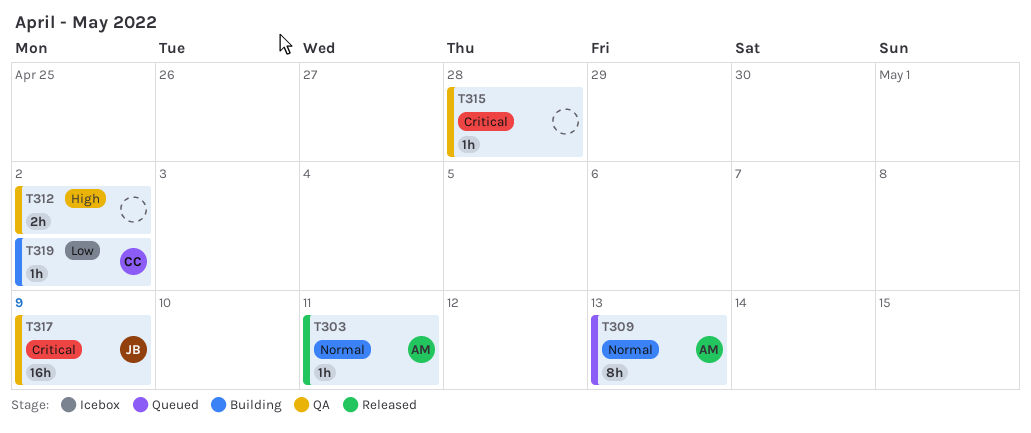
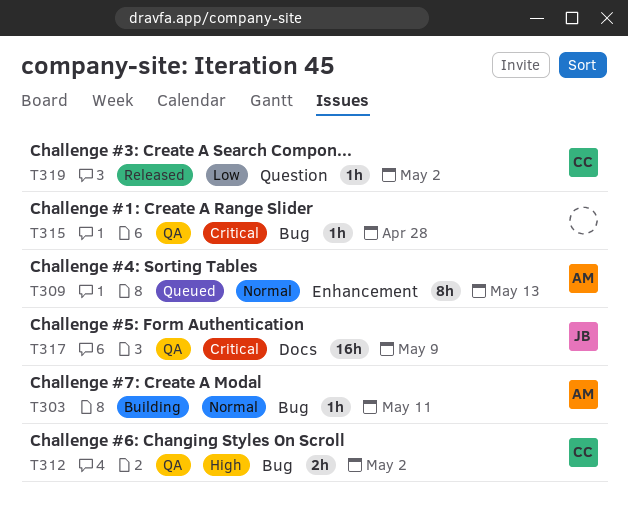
T303, status: Released -> Building
T312, owner: none -> CC
T319, status: Building -> Released

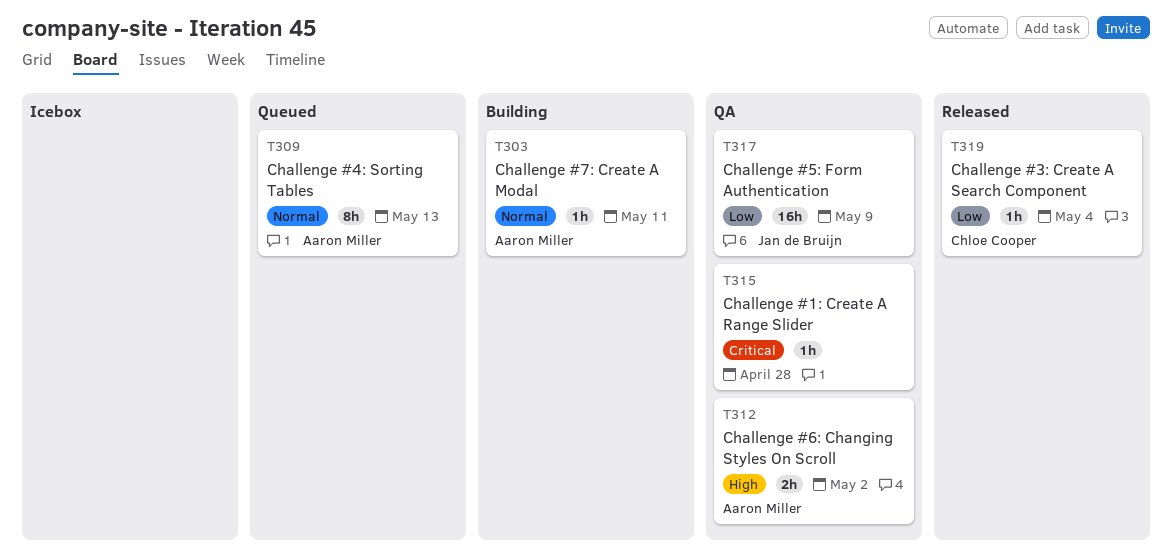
T312, owner: Chloe Cooper -> Aaron Miller
T317, priority: Critical -> Low
T319, due: May 2 -> May 4

